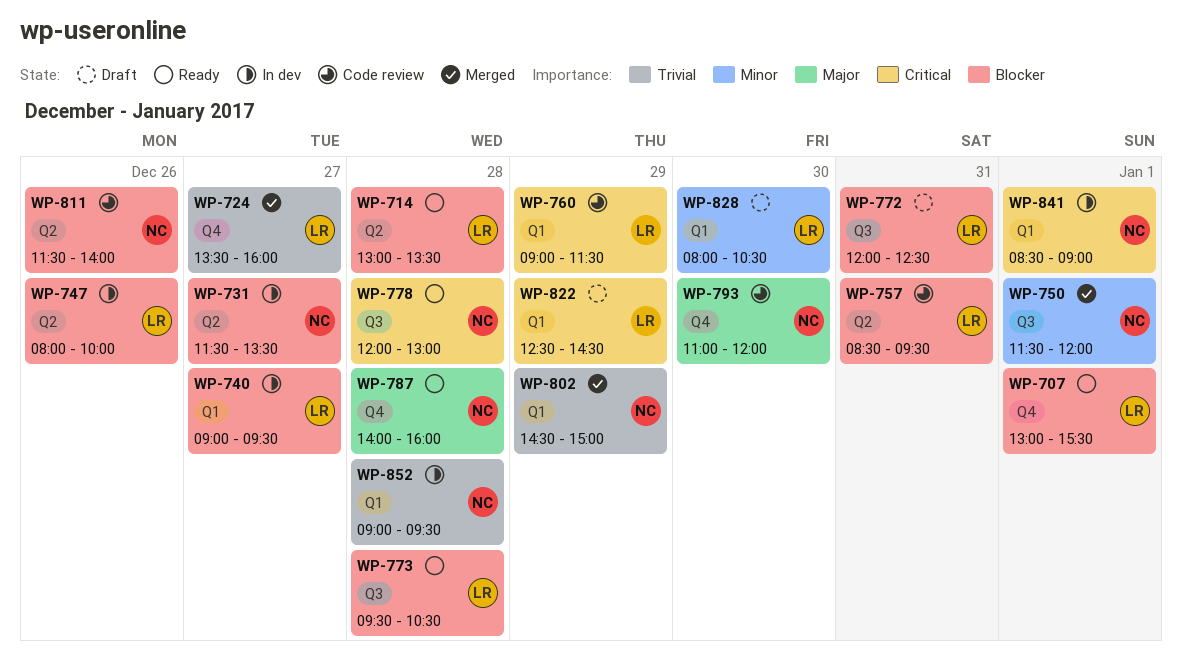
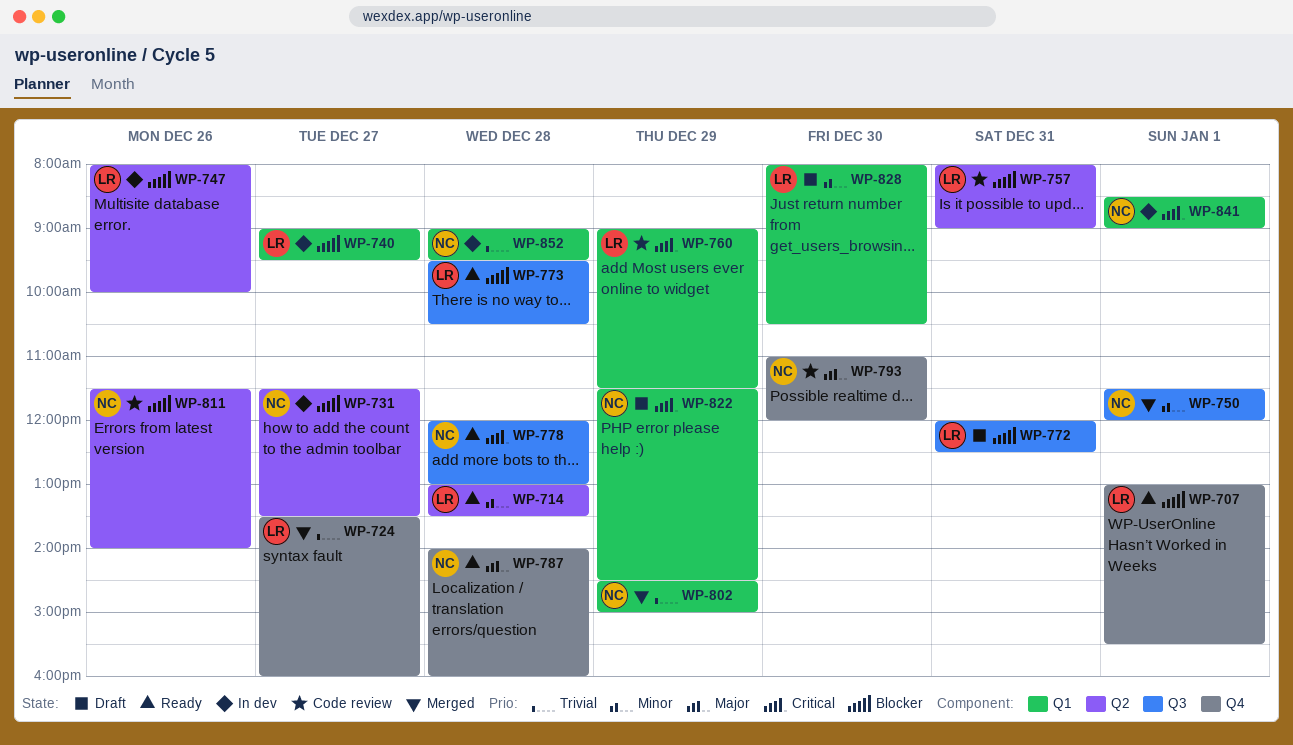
WP-714, priority: Blocker -> Minor
WP-757, begins: 08:30 -> 08:00
WP-757, ends: 09:30 -> 09:00
WP-822, owner: LR -> NC
WP-822, begins: 12:30 -> 11:30

